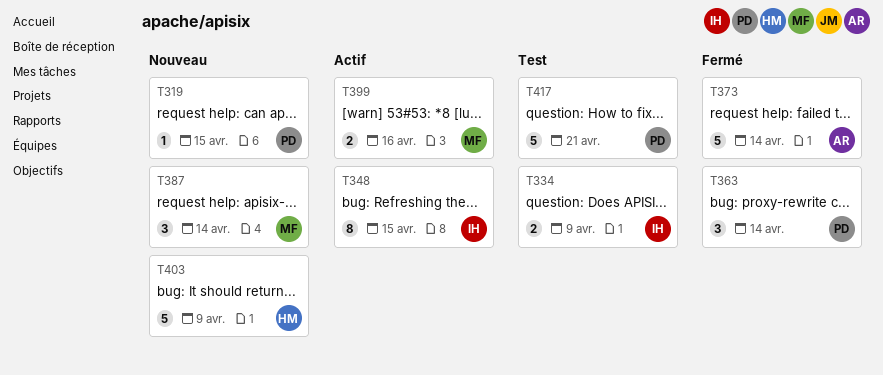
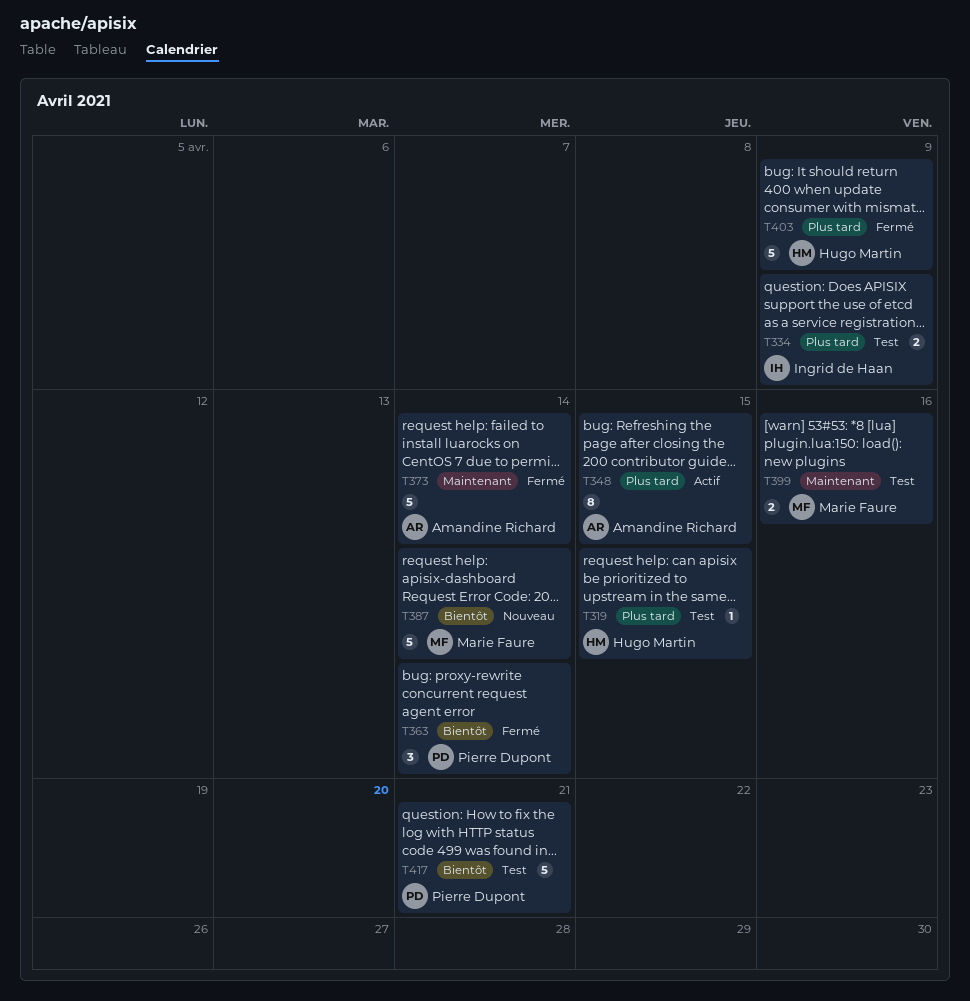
T319, status: Nouveau -> Test
T319, owner: Pierre Dupont -> Hugo Martin
T348, owner: Ingrid de Haan -> Amandine Richard
T387, estimate: 3 -> 5
T399, status: Actif -> Test
T403, status: Nouveau -> Fermé

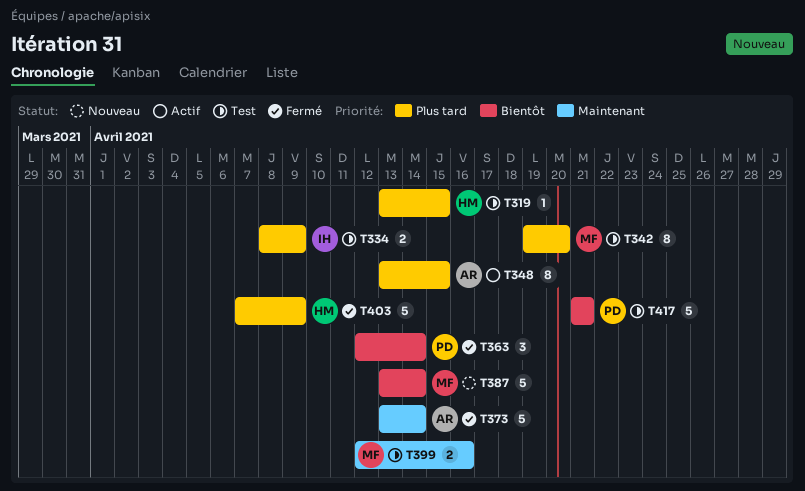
T342: none -> present

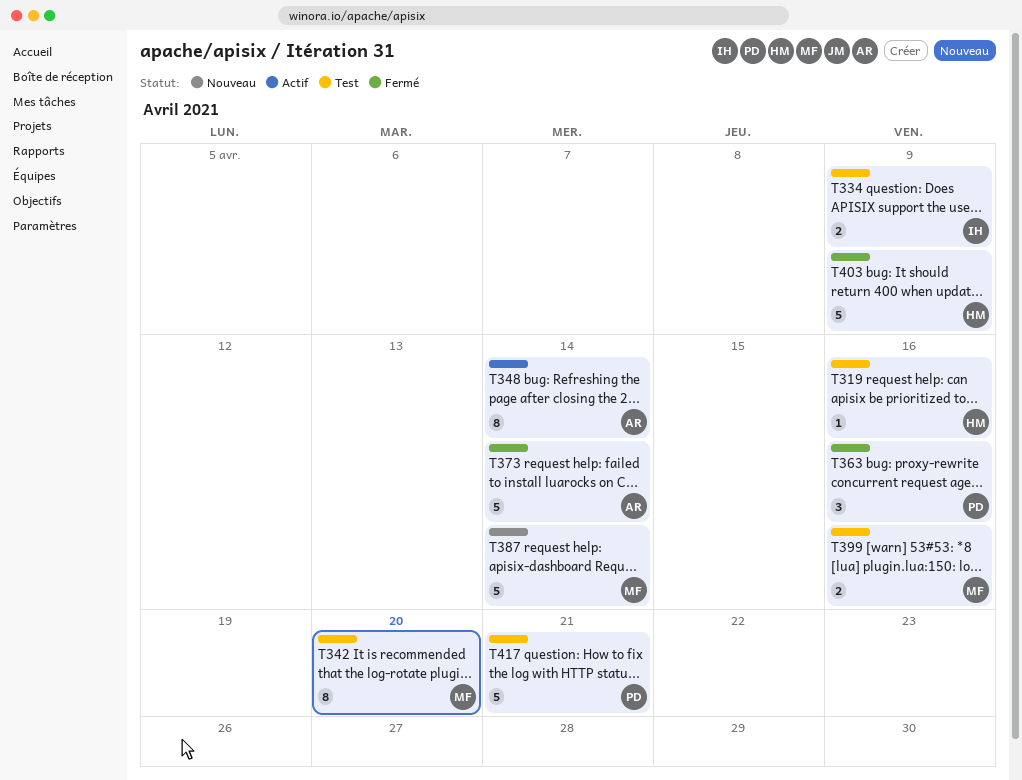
T319, due: Apr 15 -> Apr 16
T348, due: Apr 15 -> Apr 14
T363, due: Apr 14 -> Apr 16

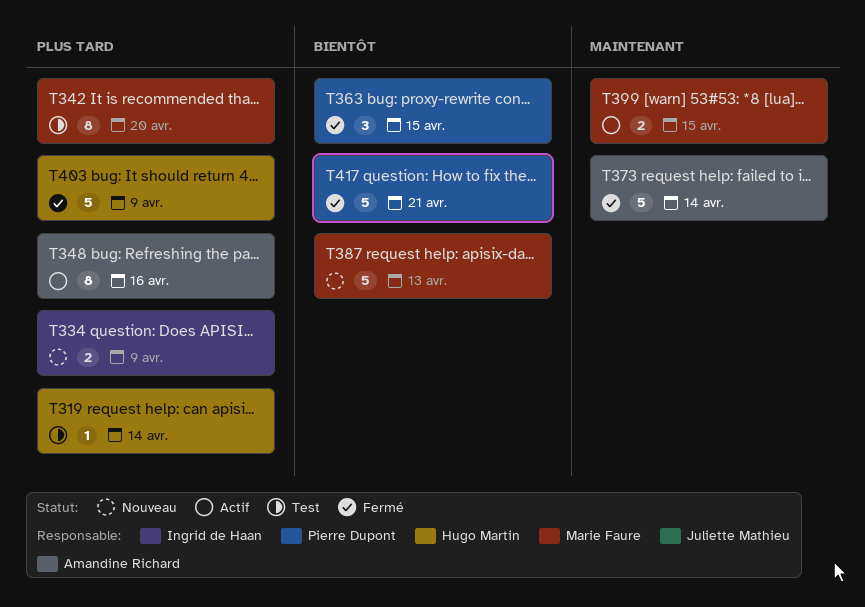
T319, due: Apr 16 -> Apr 14
T334, status: Test -> Nouveau
T348, due: Apr 14 -> Apr 16
T363, due: Apr 16 -> Apr 15
T387, due: Apr 14 -> Apr 13
T399, status: Test -> Actif
T399, due: Apr 16 -> Apr 15
T417, status: Test -> Fermé

